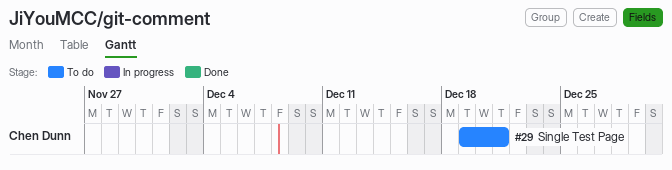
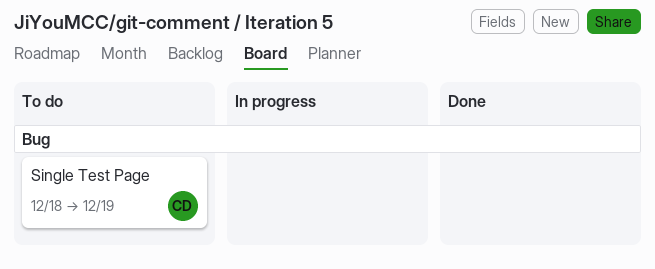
Single Test Page, start: Dec 19 -> Dec 18
Single Test Page, due: Dec 21 -> Dec 19

